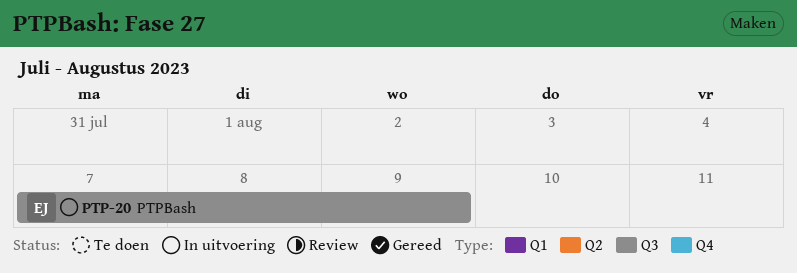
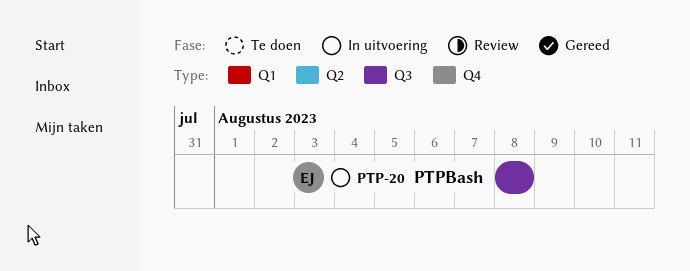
PTP-20, start: Aug 7 -> Aug 8
PTP-20, due: Aug 9 -> Aug 8

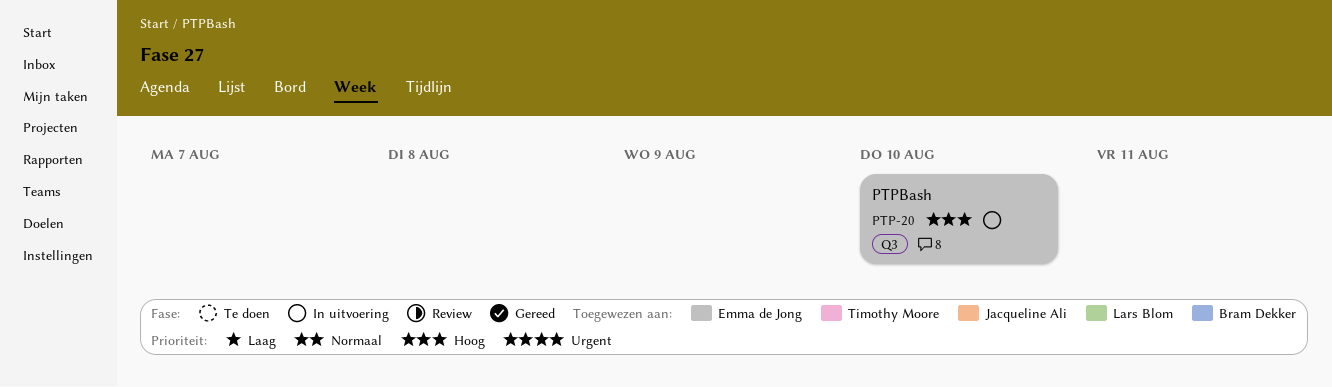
PTP-20, due: Aug 8 -> Aug 10

